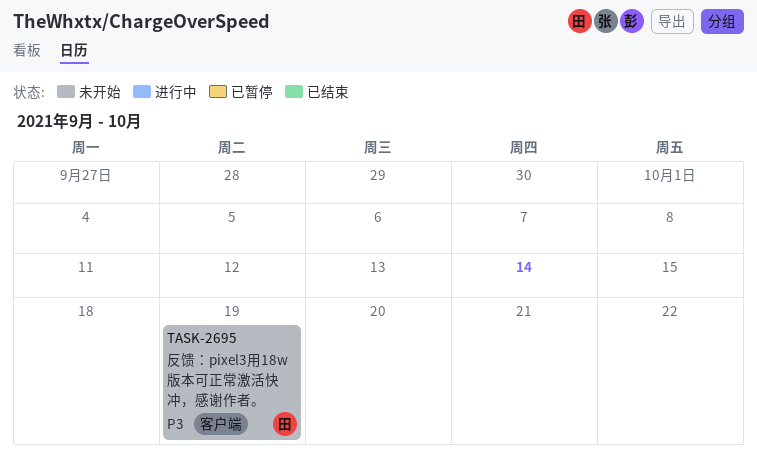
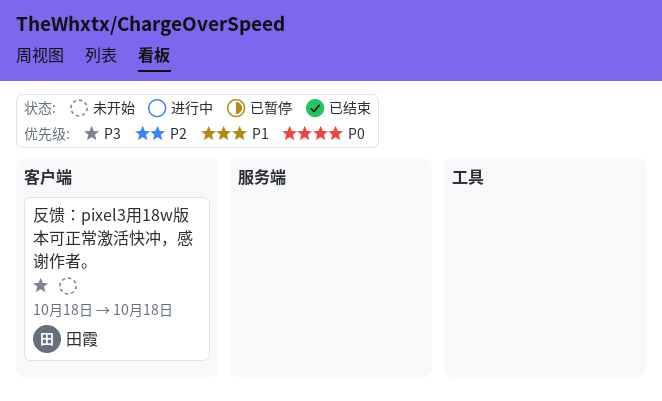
反馈：pixel3用18w版本可正常激活快冲，感谢作者。, due: Oct 19 -> Oct 18

